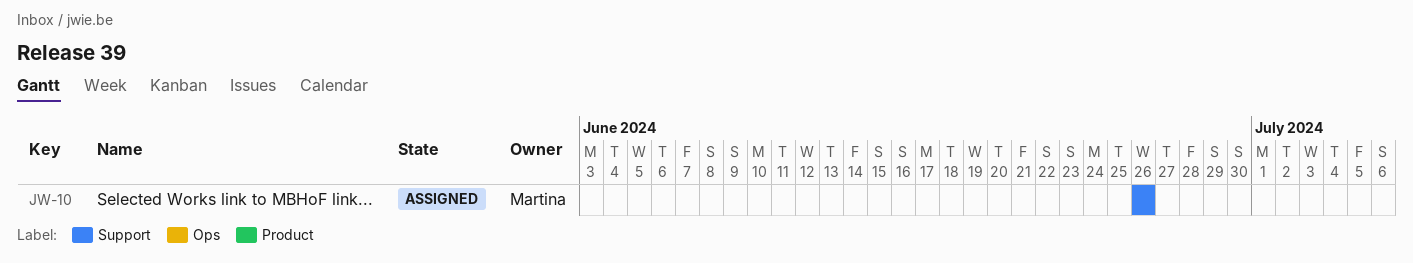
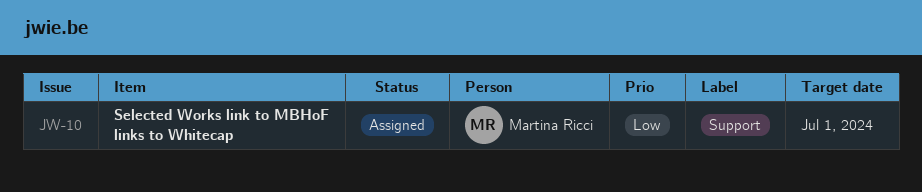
JW-10, due: Jun 26 -> Jul 1

